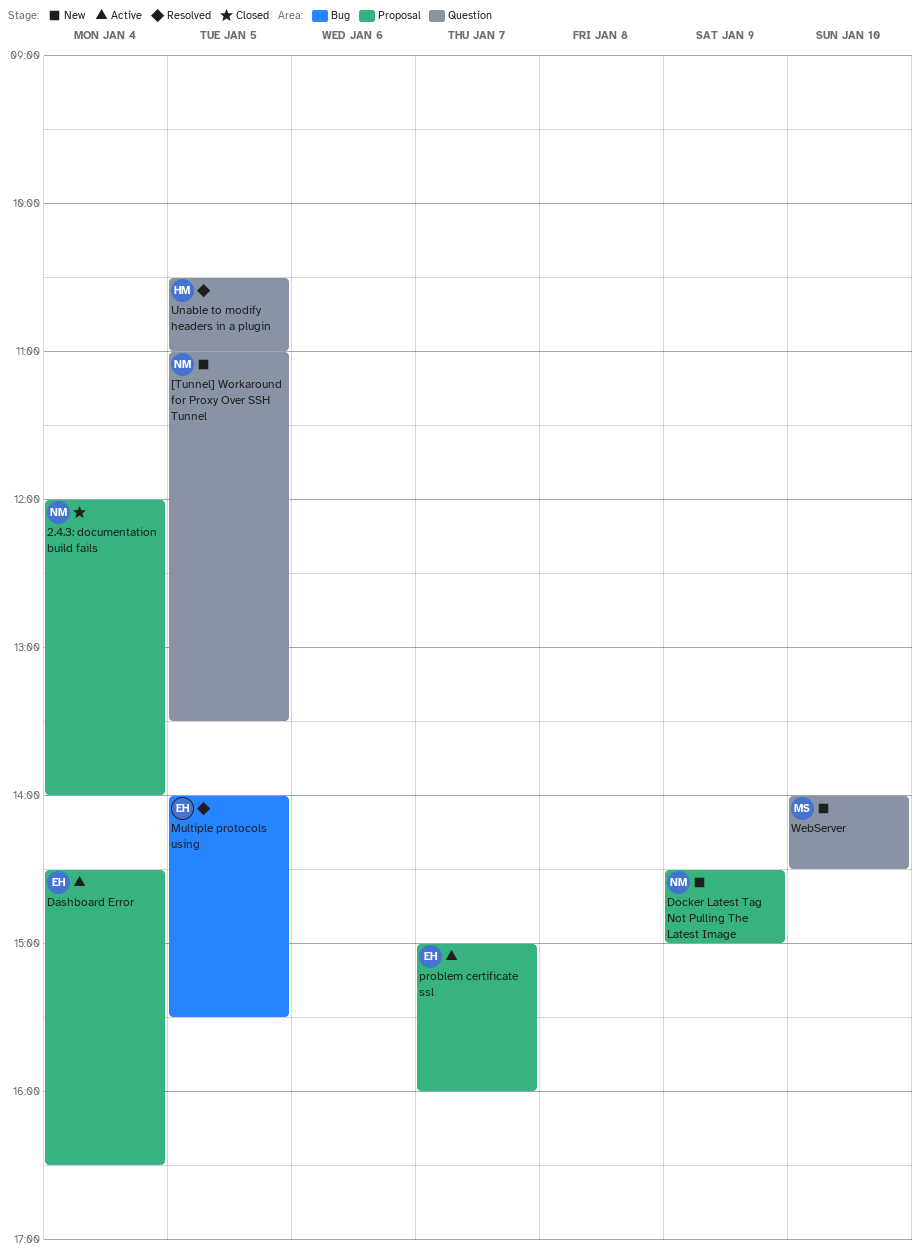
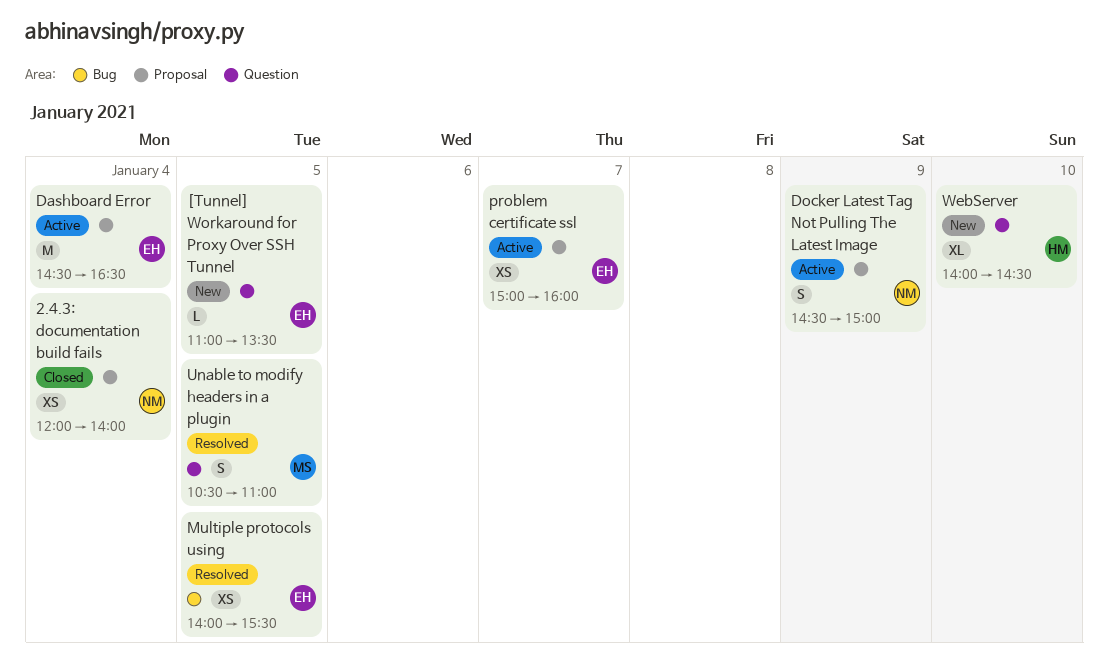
[Tunnel] Workaround for Proxy Over SSH Tunnel, owner: NM -> EH
Docker Latest Tag Not Pulling The Latest Image, status: New -> Active
Unable to modify headers in a plugin, owner: HM -> MS
WebServer, owner: MS -> HM

